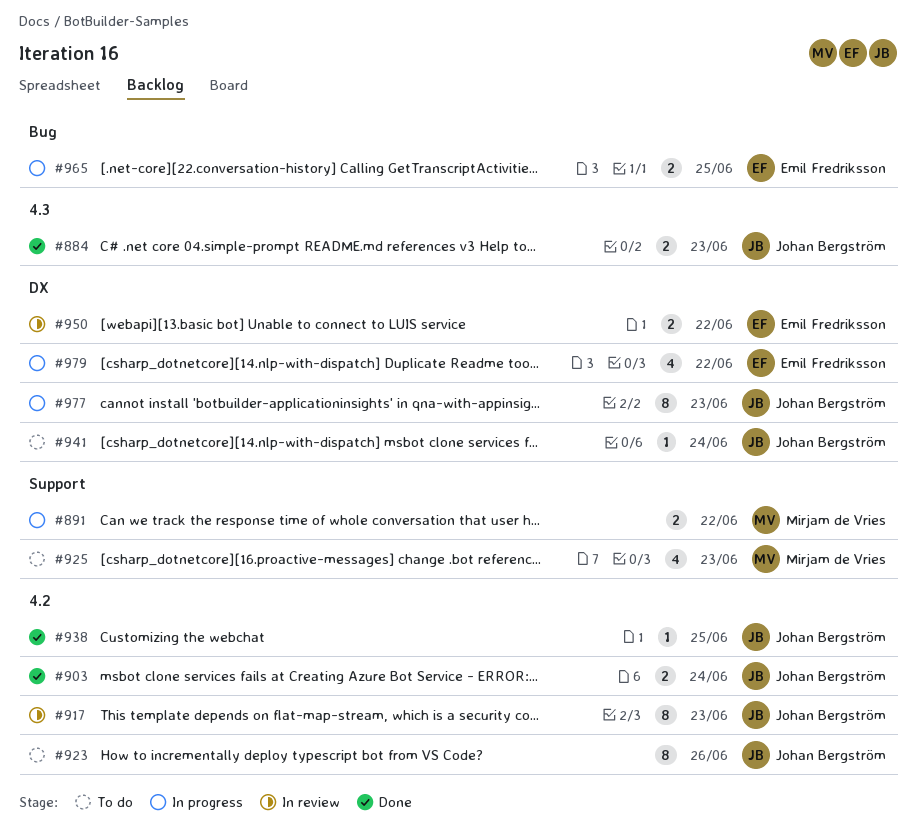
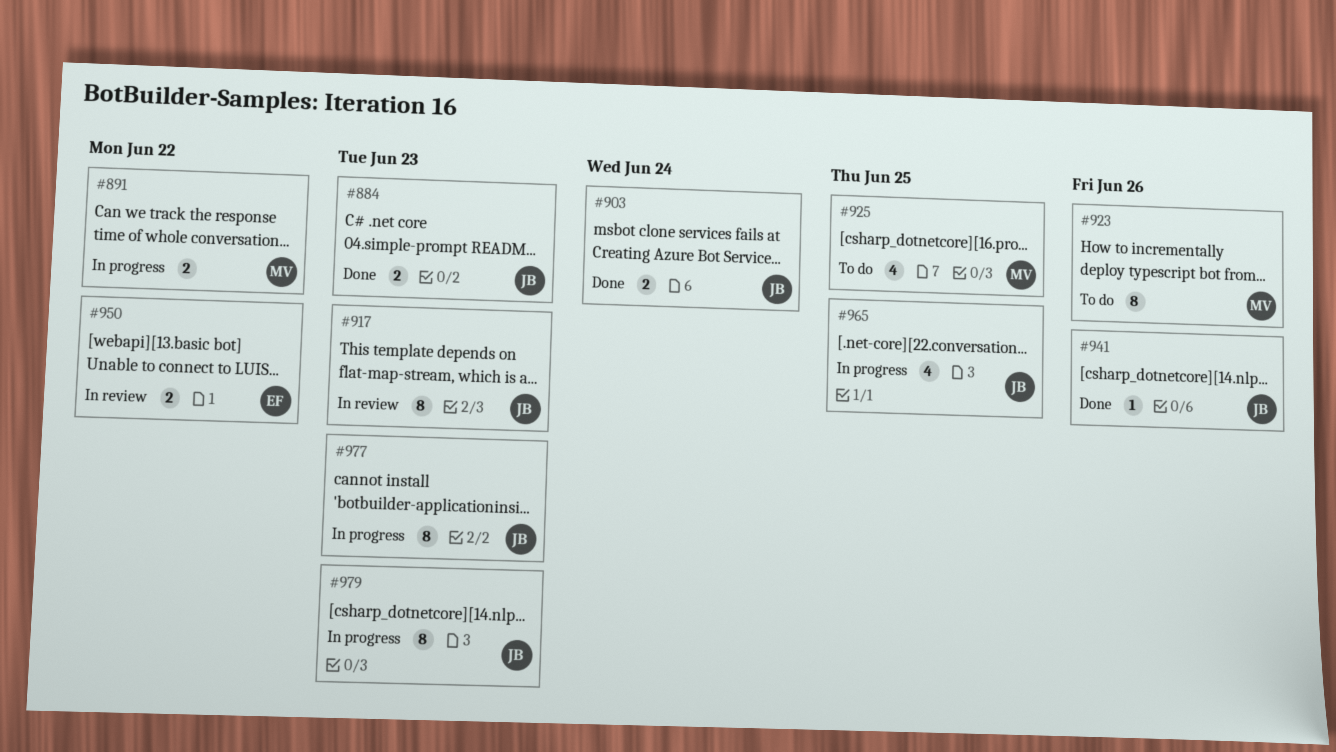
#923, owner: Johan Bergström -> Mirjam de Vries
#925, due: Jun 23 -> Jun 25
#938: present -> none
#941, status: To do -> Done
#941, due: Jun 24 -> Jun 26
#965, owner: Emil Fredriksson -> Johan Bergström
#965, estimate: 2 -> 4
#979, owner: Emil Fredriksson -> Johan Bergström
#979, estimate: 4 -> 8
#979, due: Jun 22 -> Jun 23

